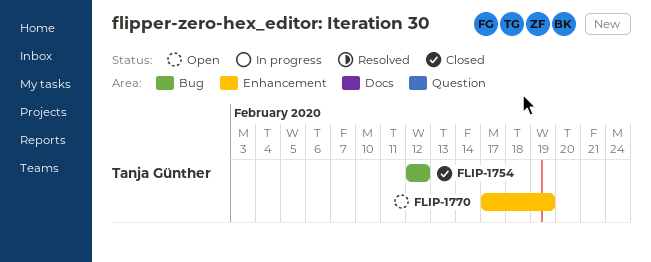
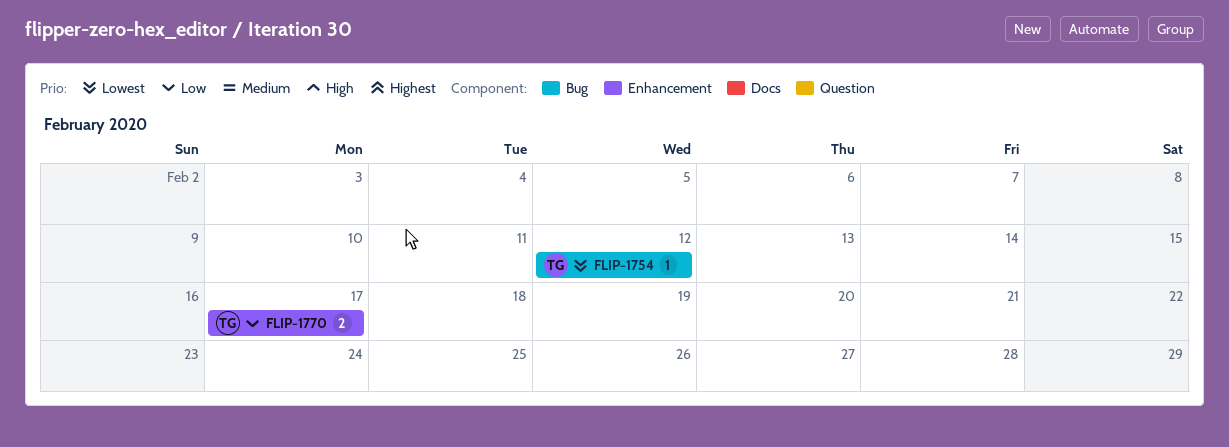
FLIP-1770, due: Feb 19 -> Feb 17

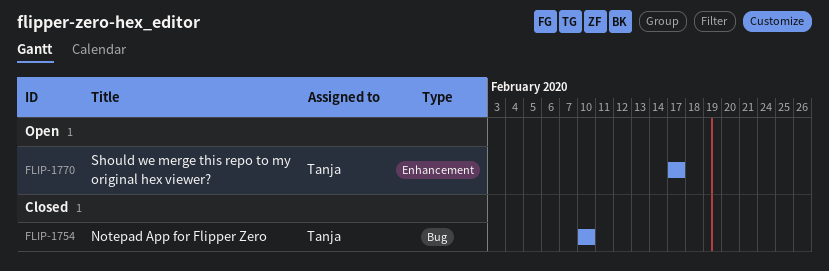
FLIP-1754, start: Feb 12 -> Feb 10
FLIP-1754, due: Feb 12 -> Feb 10

